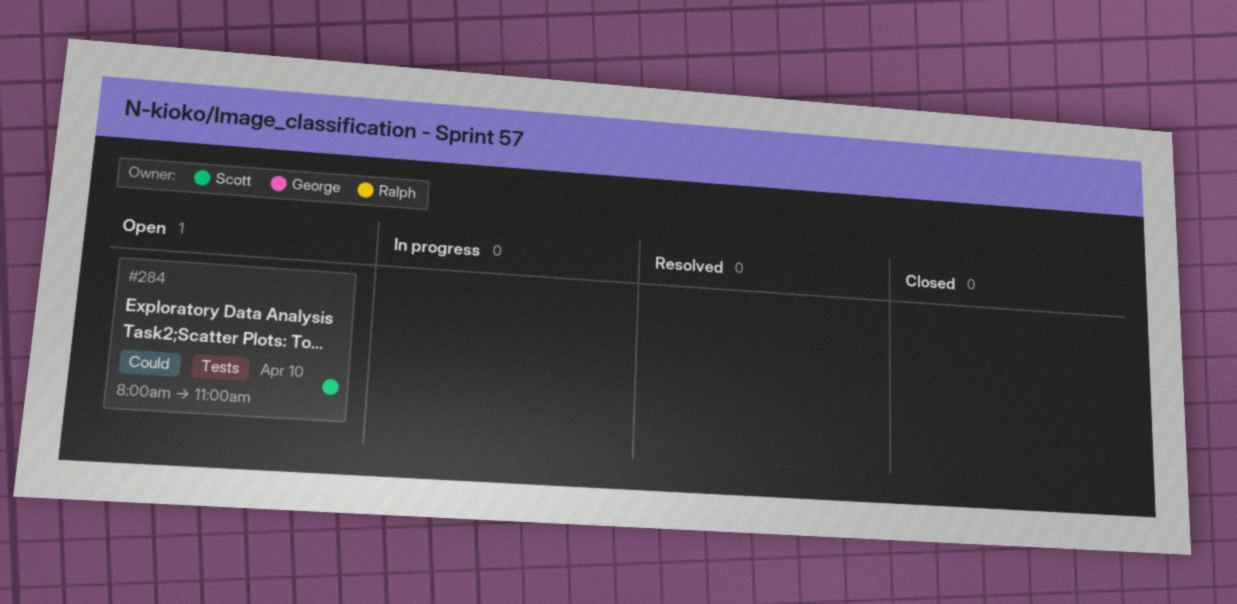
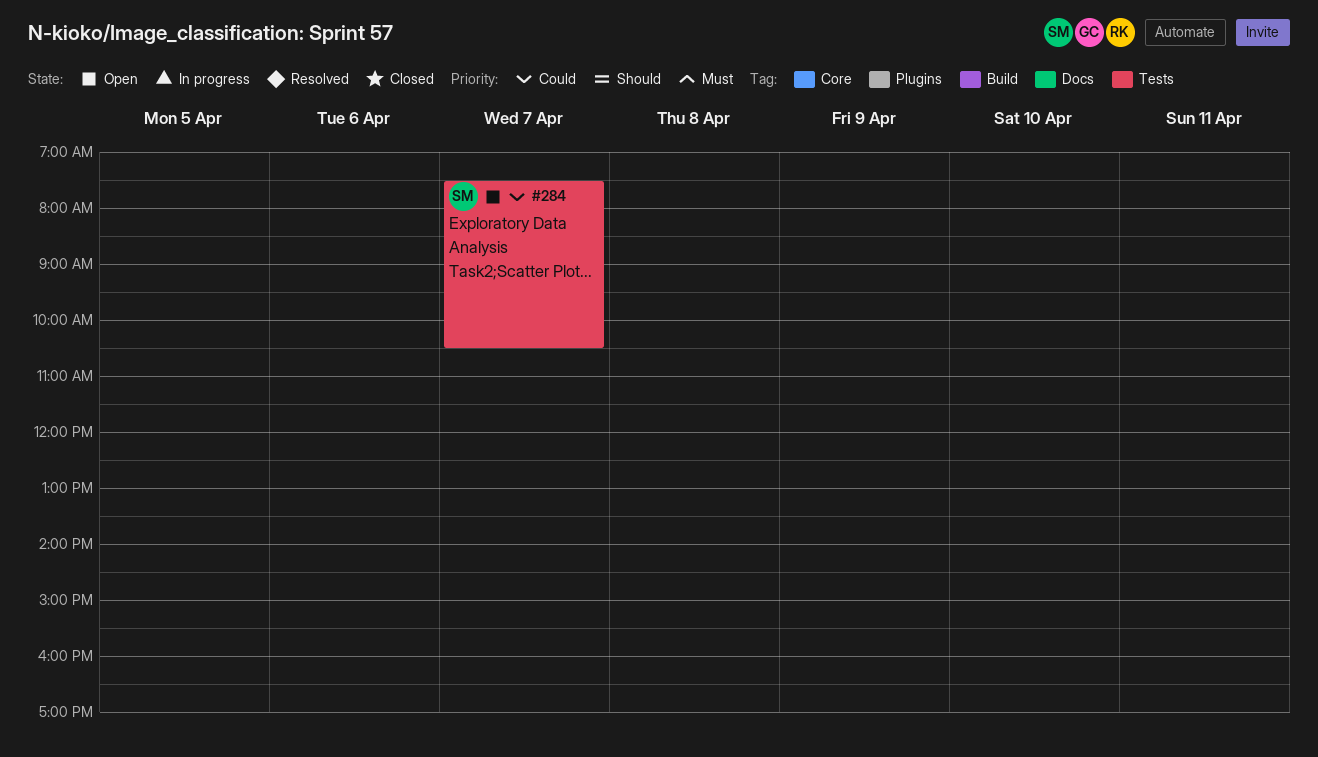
#284, day: Apr 10 -> Apr 7
#284, begins: 08:00 -> 07:30
#284, ends: 11:00 -> 10:30

